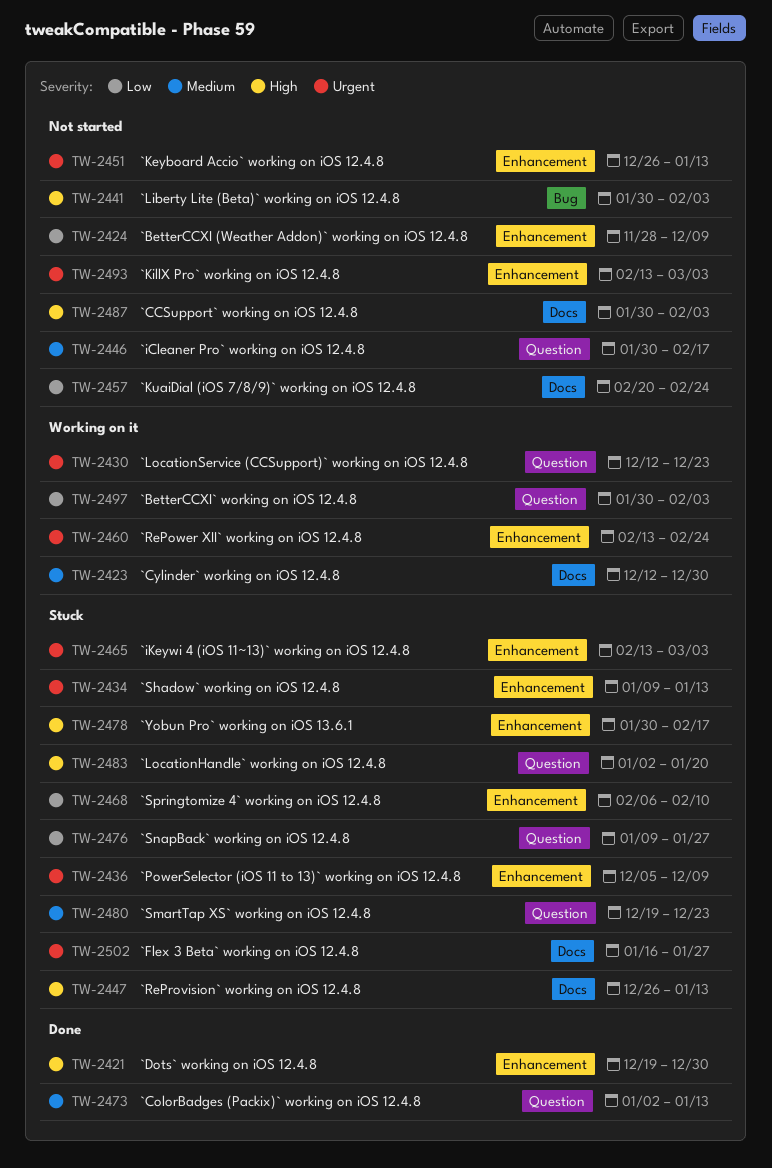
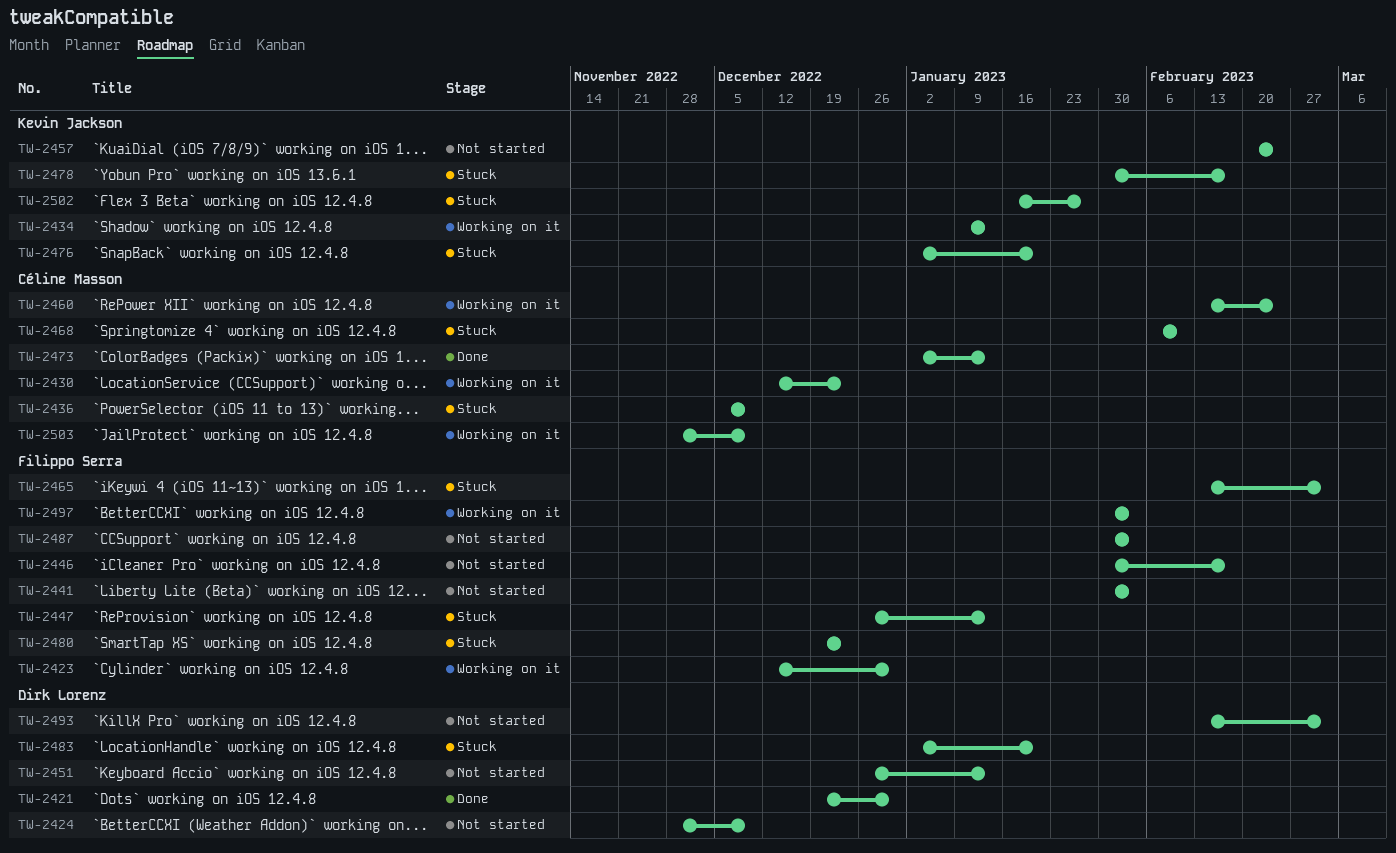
TW-2434, status: Stuck -> Working on it
TW-2476, start: Jan 9 -> Jan 2
TW-2476, due: Jan 27 -> Jan 20
TW-2503: none -> present

